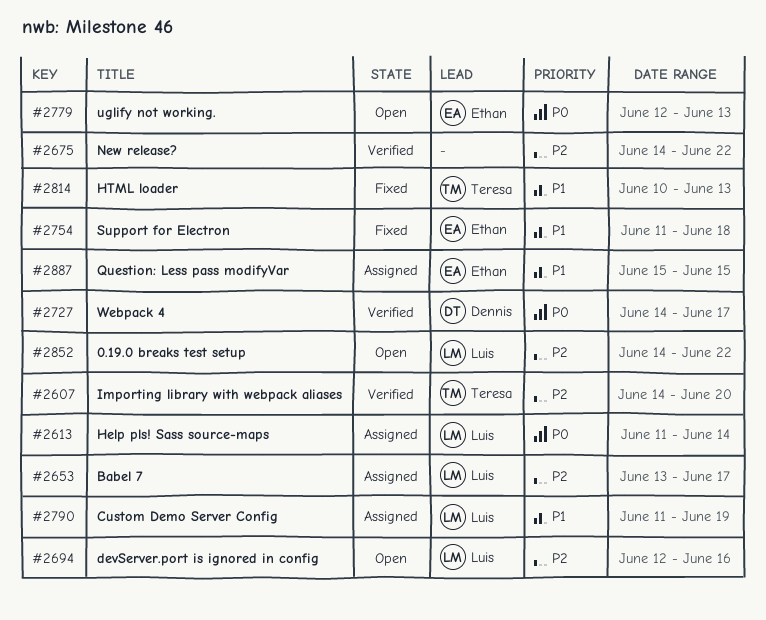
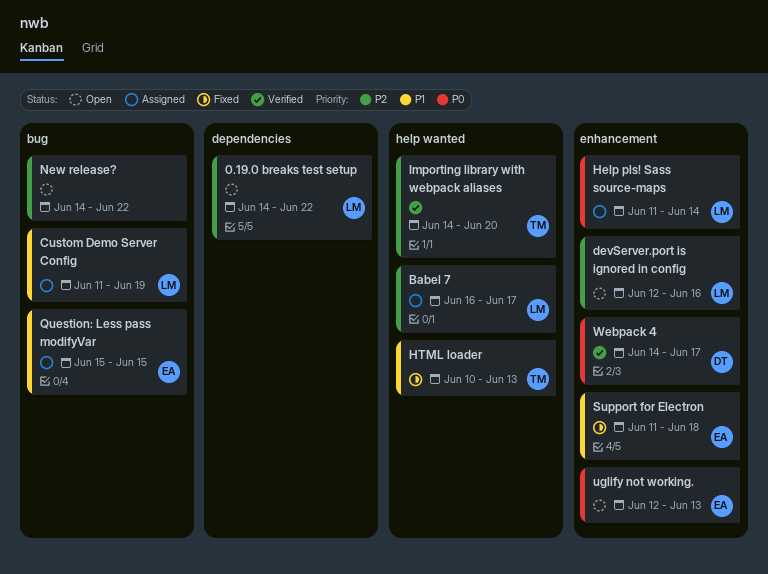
Babel 7, start: Jun 13 -> Jun 16
New release?, status: Verified -> Open

